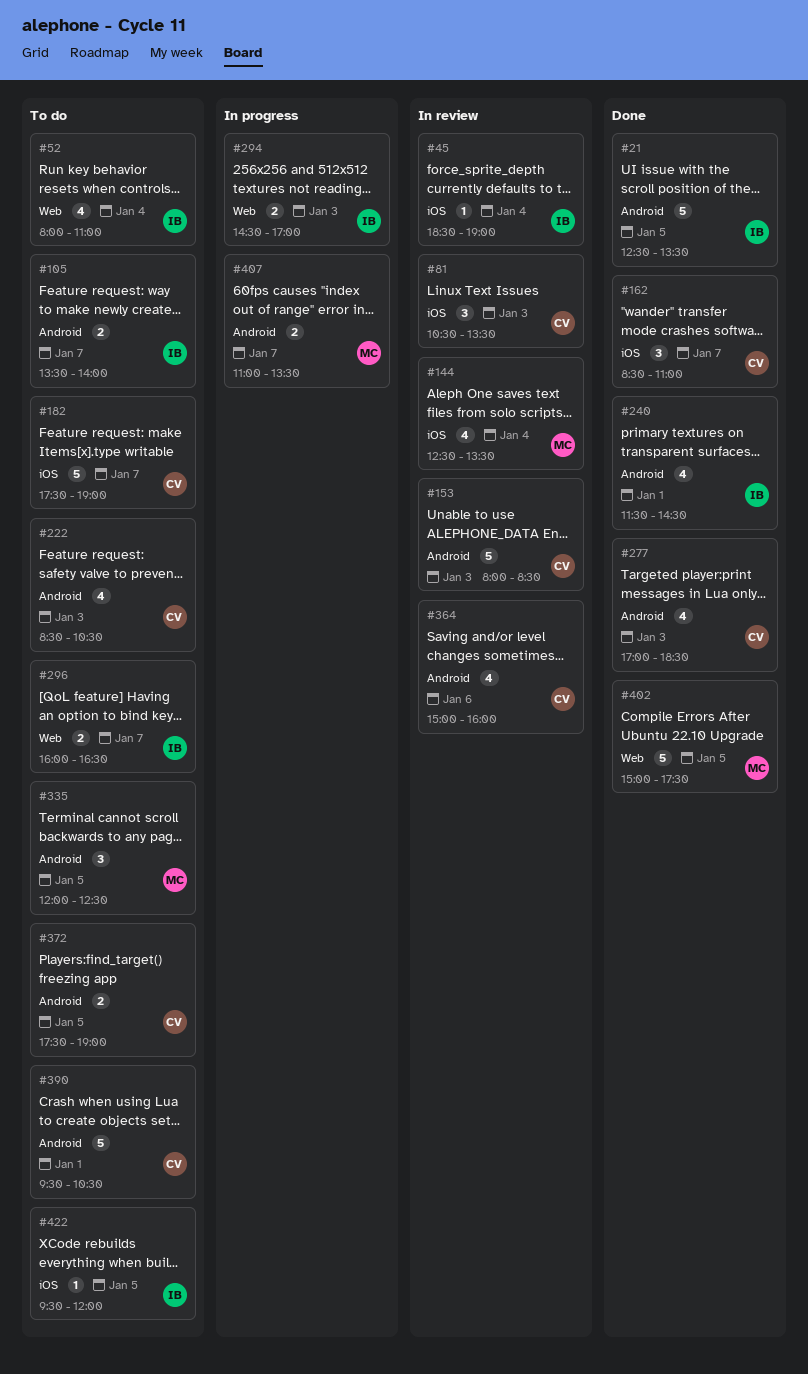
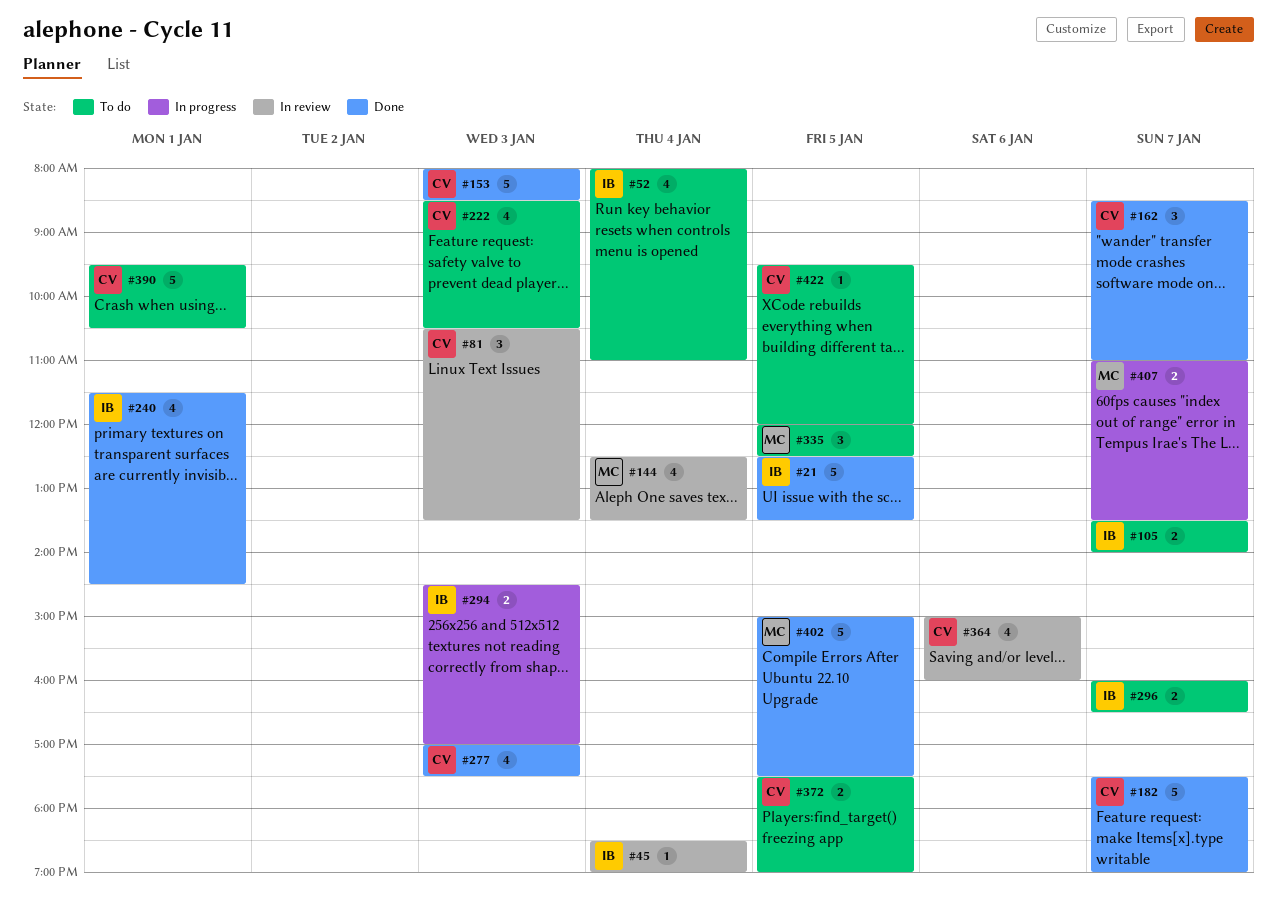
#153, status: In review -> Done
#182, status: To do -> Done
#277, ends: 18:30 -> 17:30
#422, owner: IB -> CV

